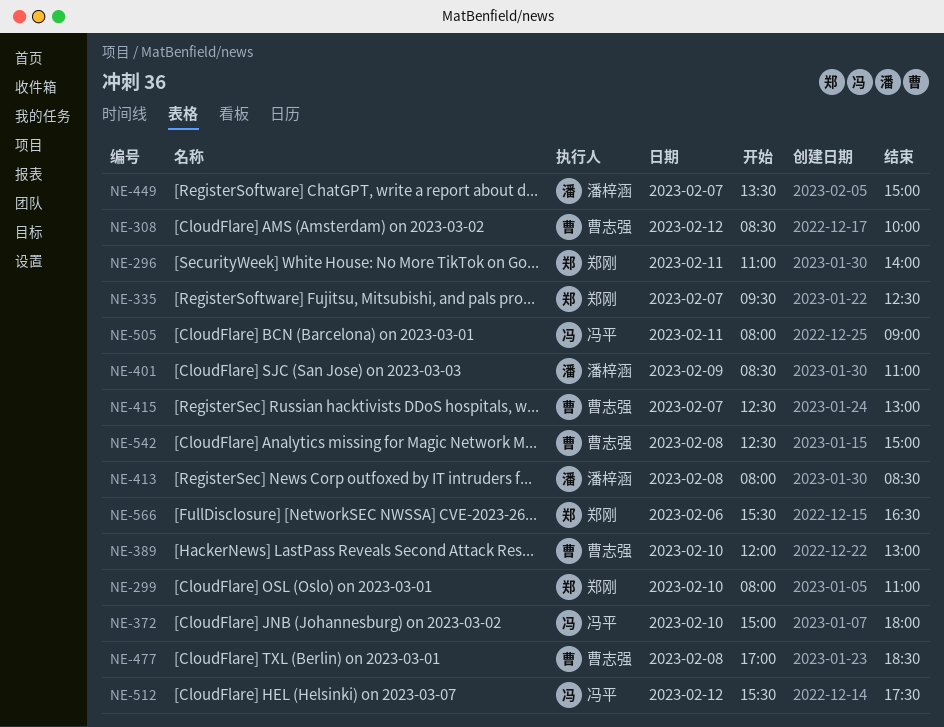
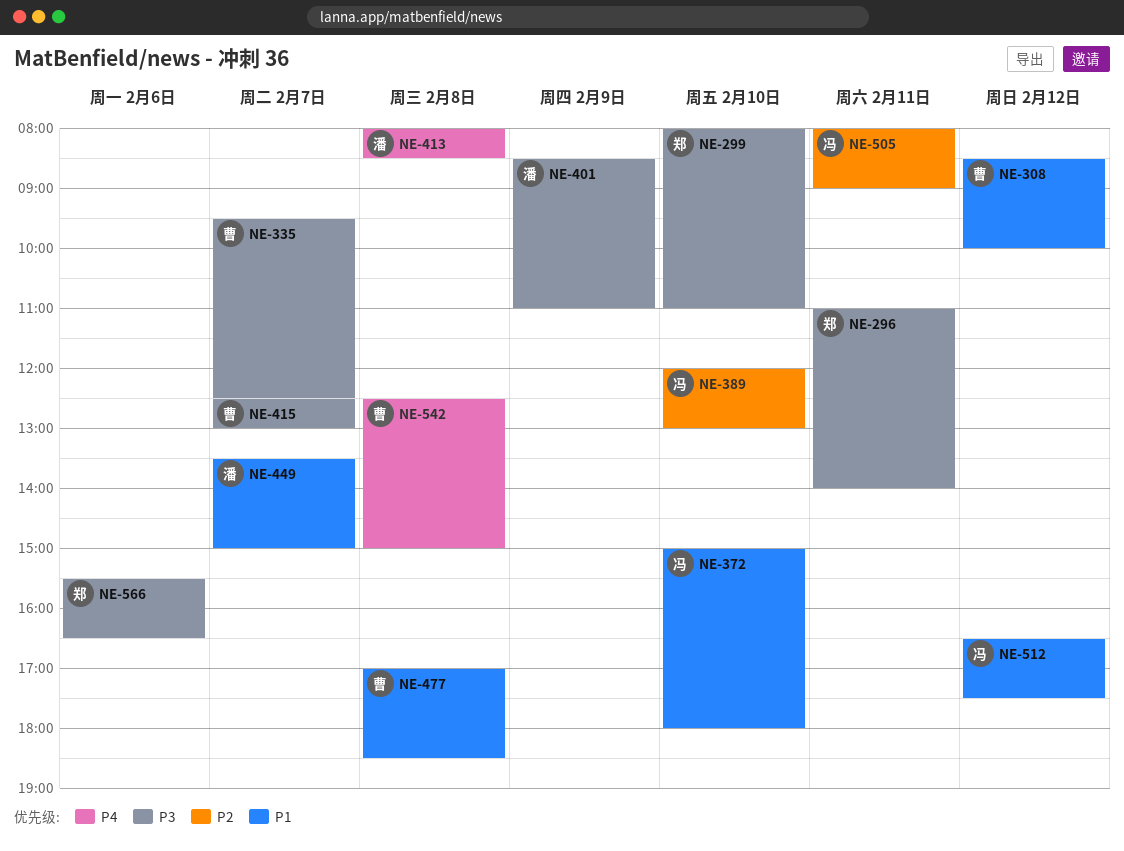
NE-335, owner: 郑刚 -> 曹志强
NE-389, owner: 曹志强 -> 冯平
NE-512, begins: 15:30 -> 16:30

